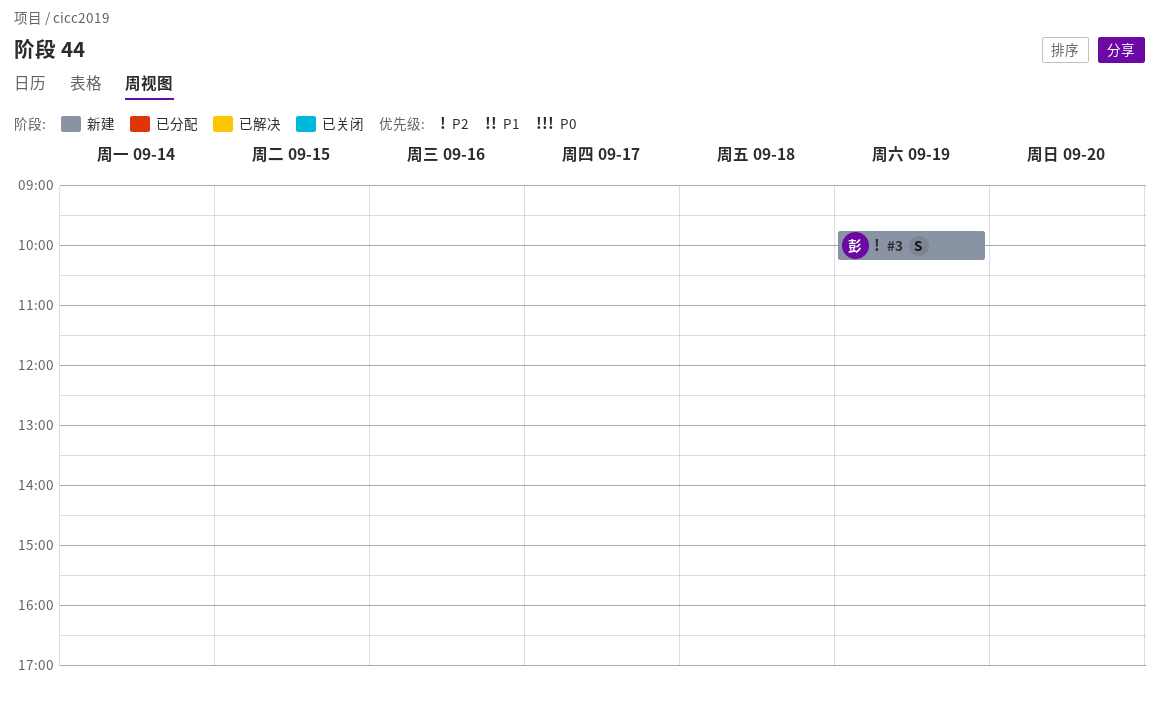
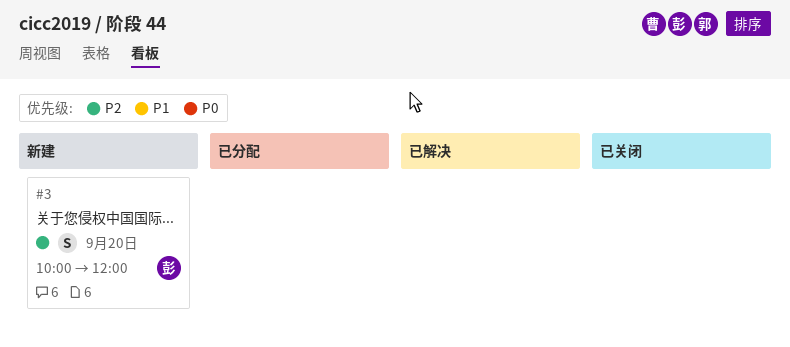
#3, day: Sep 19 -> Sep 20
#3, begins: 09:45 -> 10:00
#3, ends: 10:15 -> 12:00

